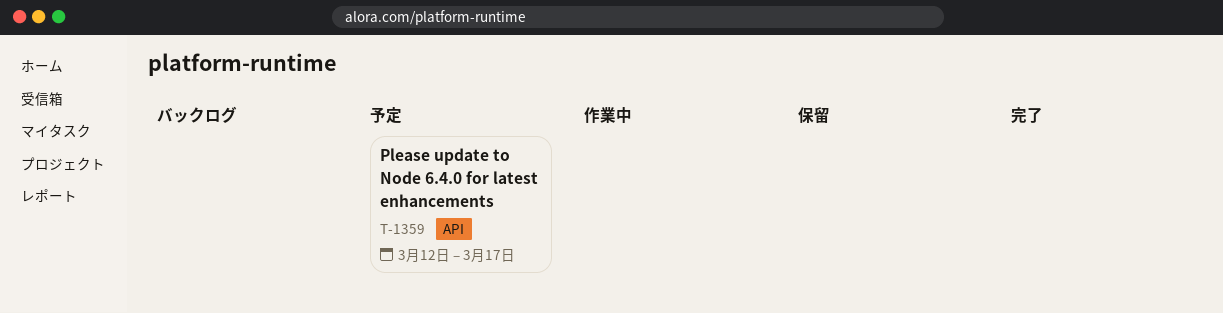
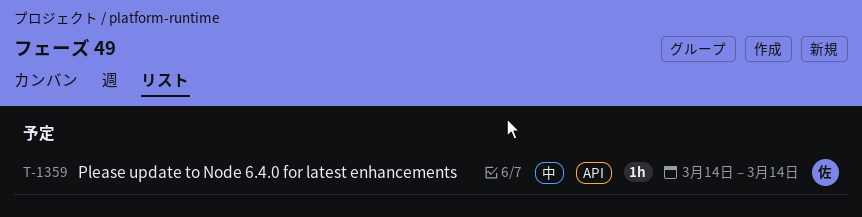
T-1359, start: Mar 12 -> Mar 14
T-1359, due: Mar 17 -> Mar 14

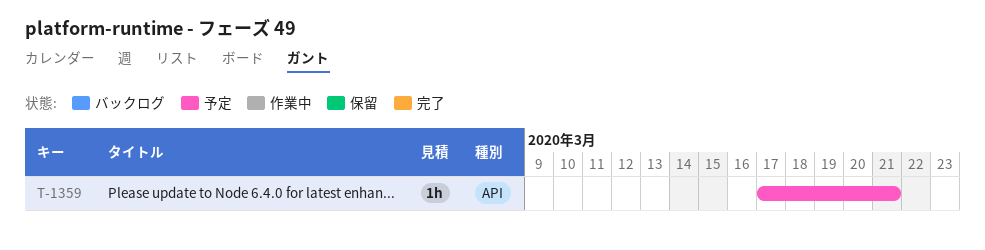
T-1359, start: Mar 14 -> Mar 17
T-1359, due: Mar 14 -> Mar 21

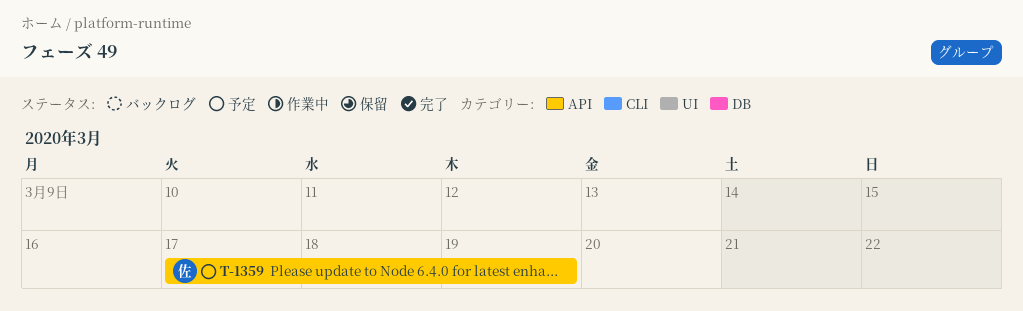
T-1359, due: Mar 21 -> Mar 19

